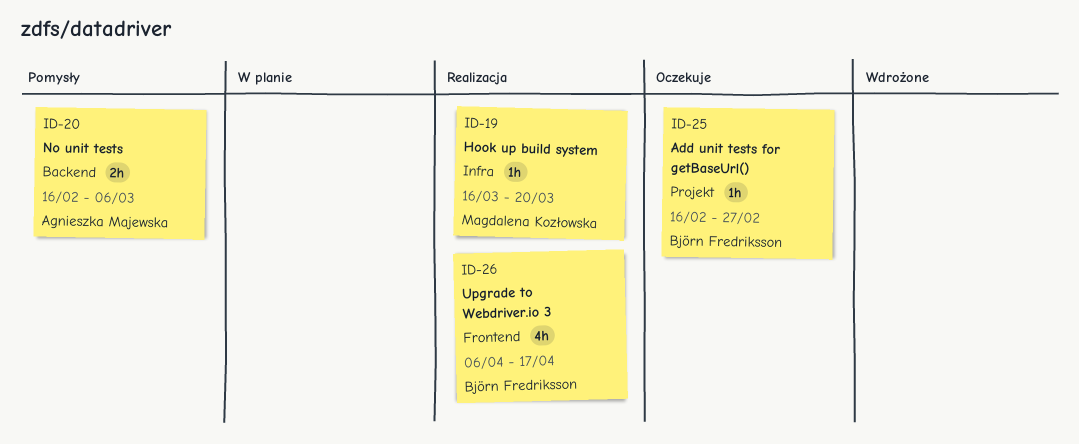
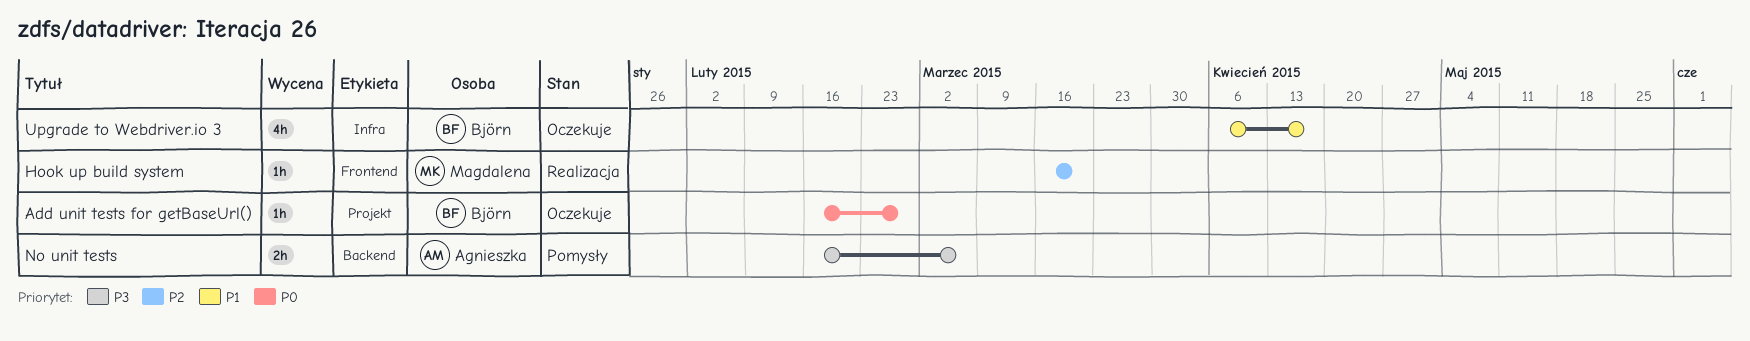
Hook up build system, label: Infra -> Frontend
Upgrade to Webdriver.io 3, status: Realizacja -> Oczekuje
Upgrade to Webdriver.io 3, label: Frontend -> Infra

